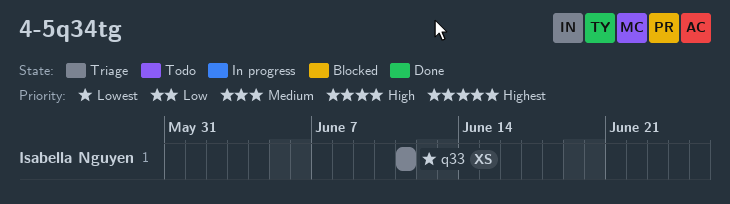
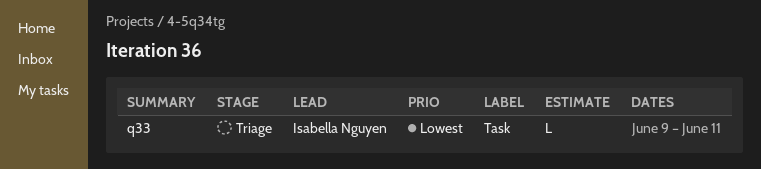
q33, estimate: XS -> L
q33, start: Jun 11 -> Jun 9

